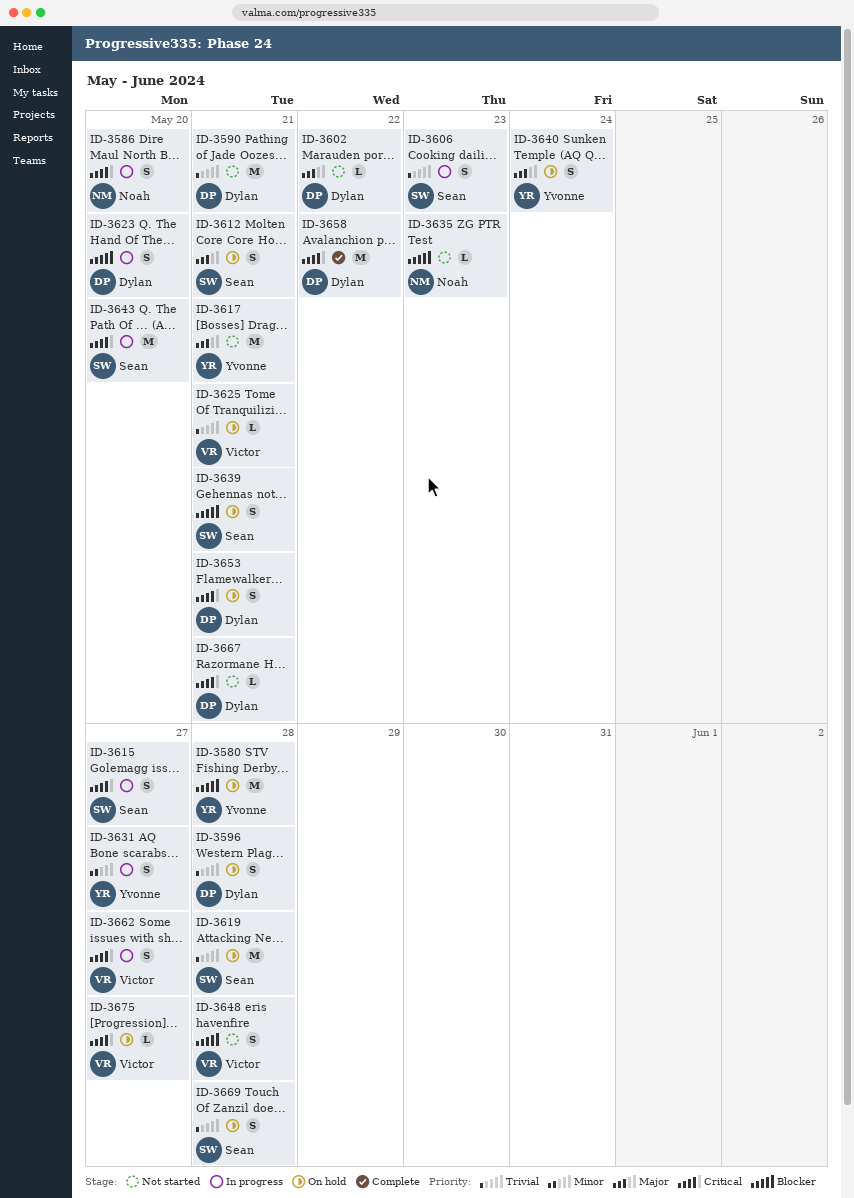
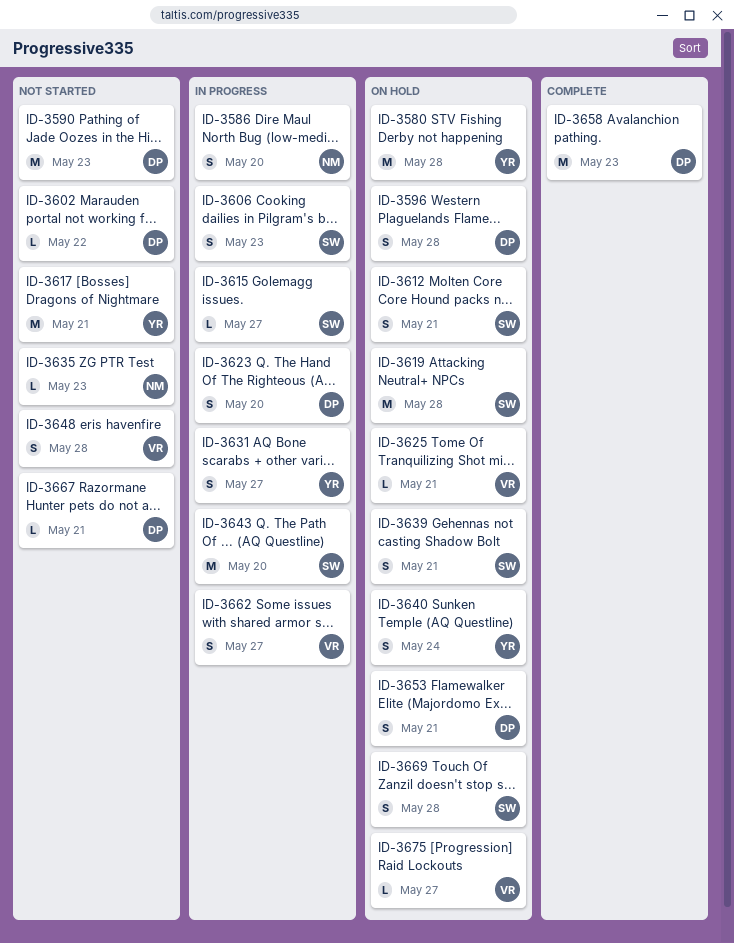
ID-3590, due: May 21 -> May 23
ID-3615, estimate: S -> L
ID-3658, due: May 22 -> May 23

